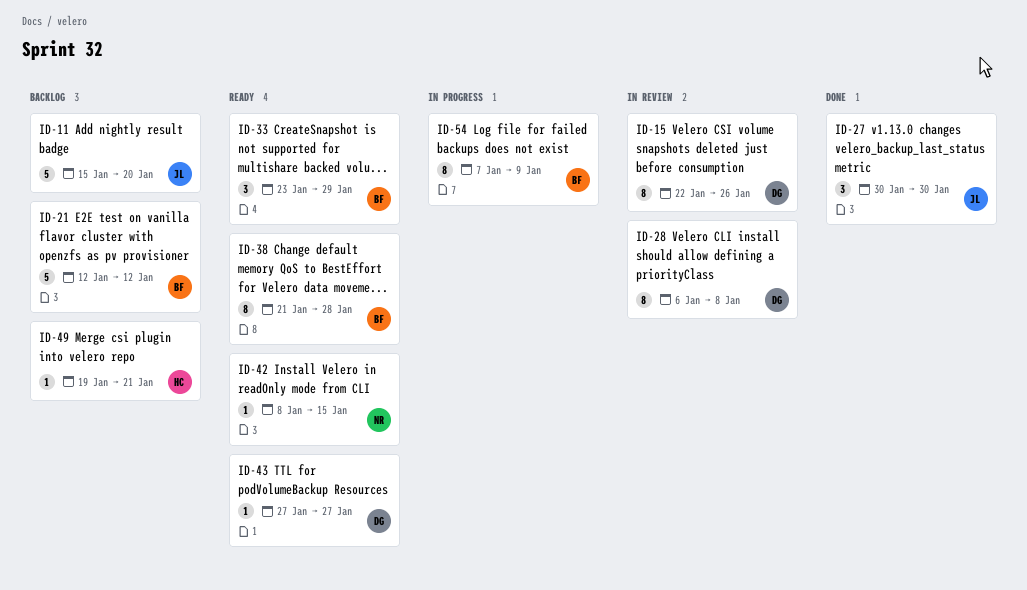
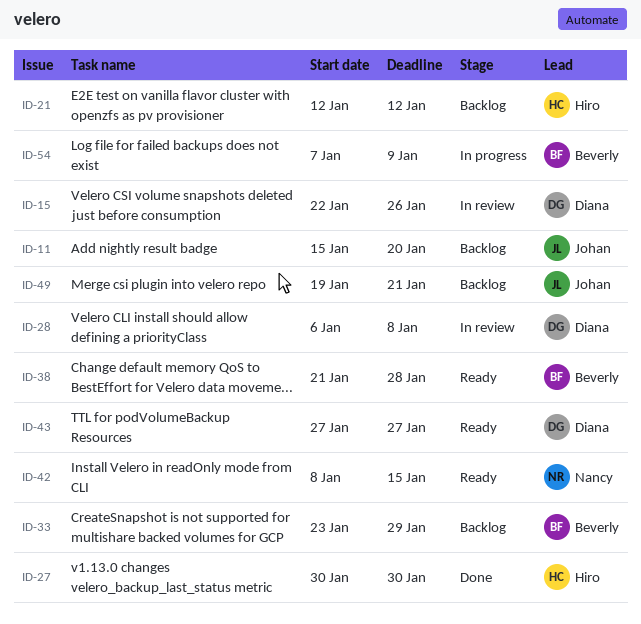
ID-21, owner: Beverly -> Hiro
ID-27, owner: Johan -> Hiro
ID-33, status: Ready -> Backlog
ID-49, owner: Hiro -> Johan

